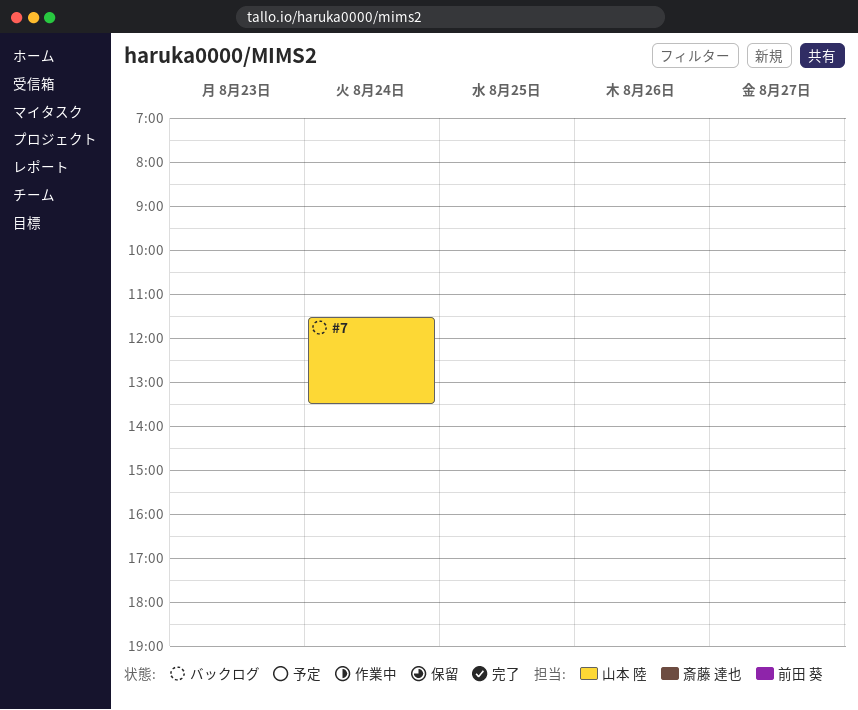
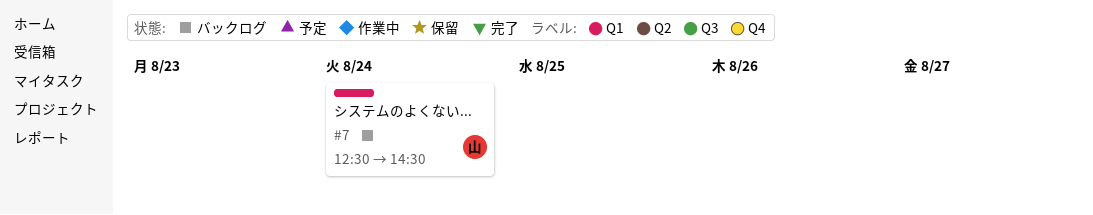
#7, begins: 11:30 -> 12:30
#7, ends: 13:30 -> 14:30

